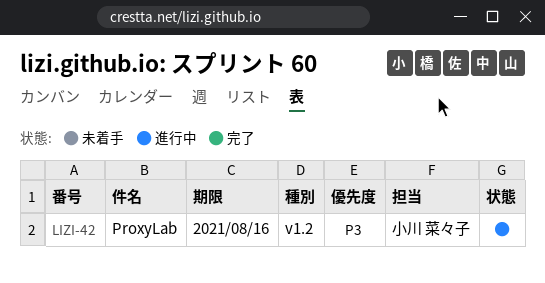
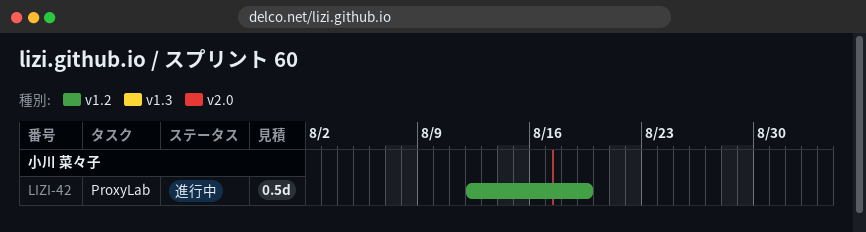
LIZI-42, due: Aug 16 -> Aug 19

